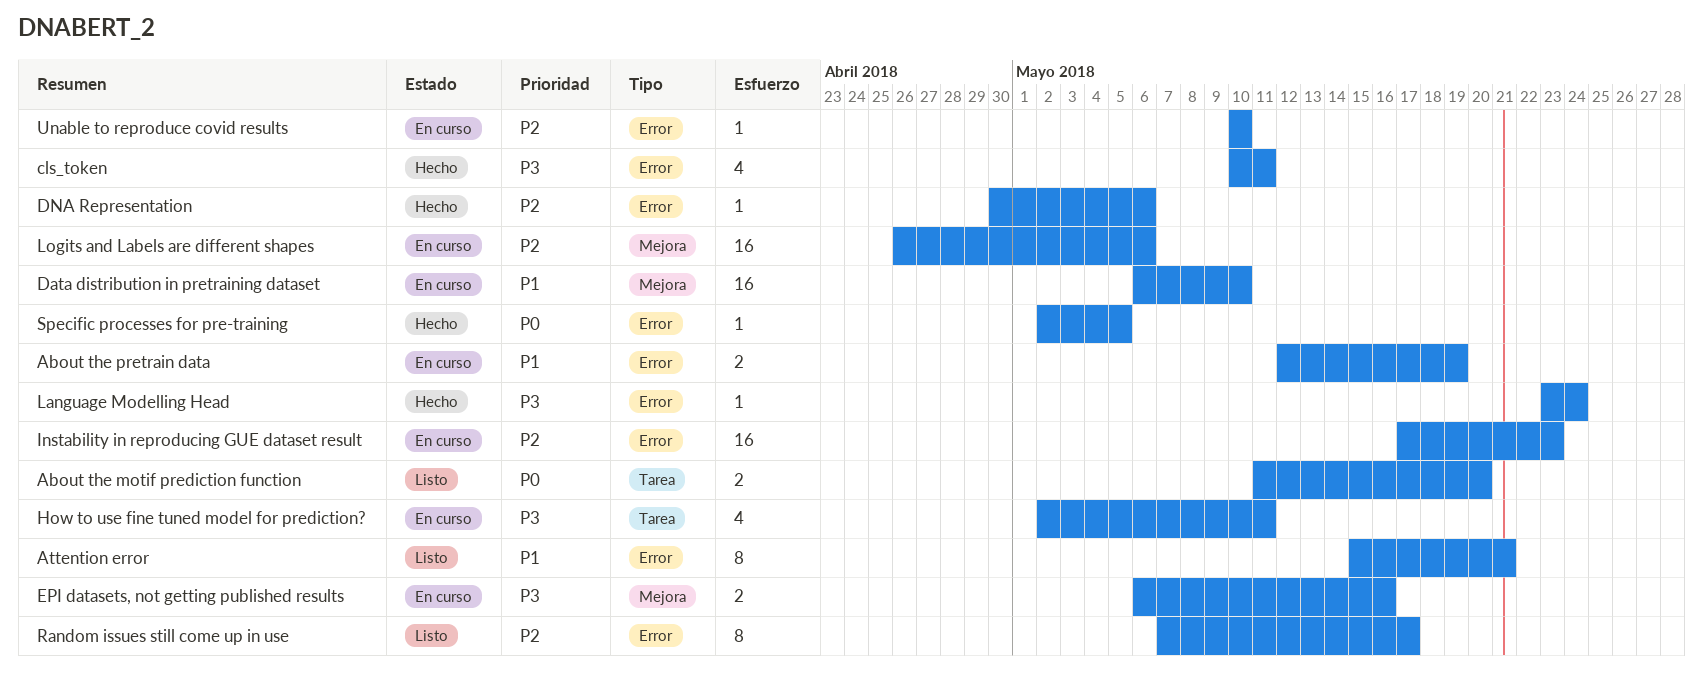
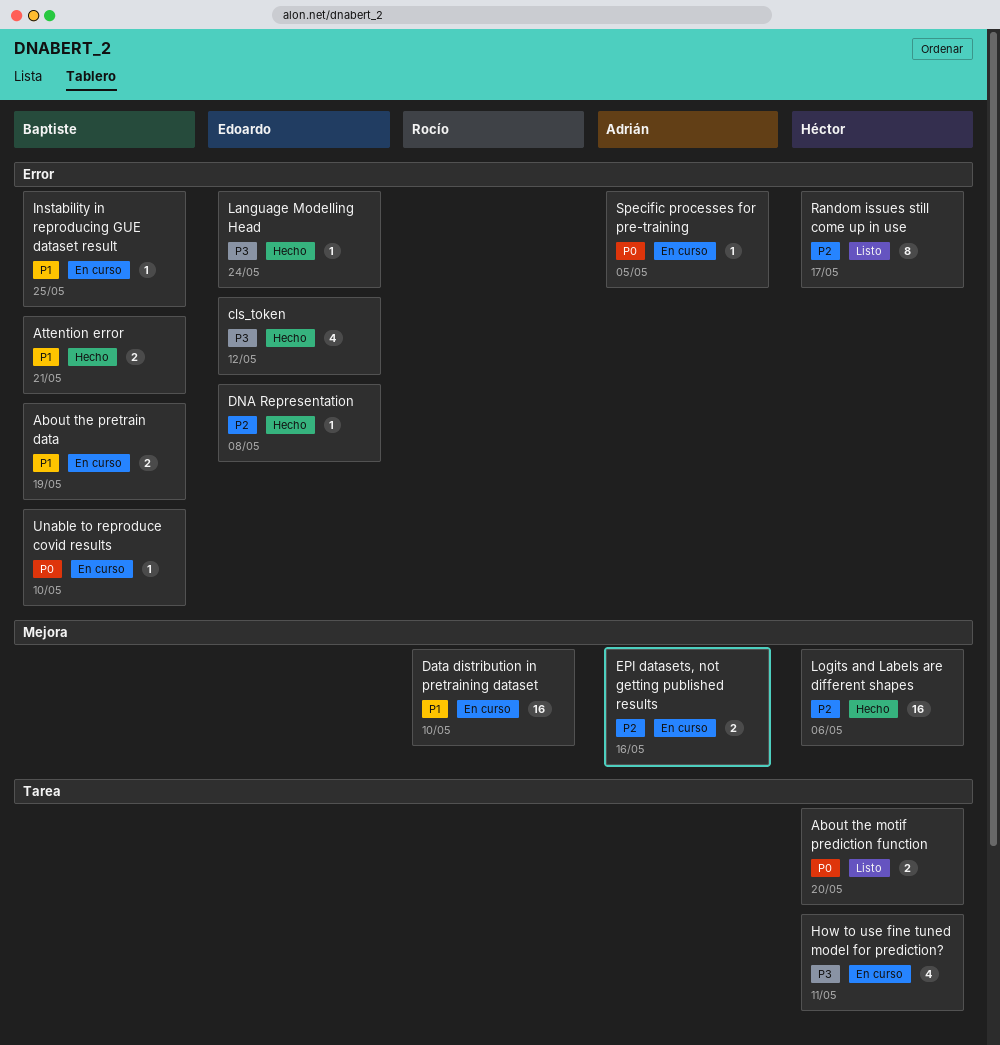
Attention error, status: Listo -> Hecho
Attention error, estimate: 8 -> 2
cls_token, due: May 11 -> May 12
DNA Representation, due: May 6 -> May 8
EPI datasets, not getting published results, priority: P3 -> P2
Instability in reproducing GUE dataset result, priority: P2 -> P1
Instability in reproducing GUE dataset result, estimate: 16 -> 1
Instability in reproducing GUE dataset result, due: May 23 -> May 25
Logits and Labels are different shapes, status: En curso -> Hecho
Specific processes for pre-training, status: Hecho -> En curso
Unable to reproduce covid results, priority: P2 -> P0

